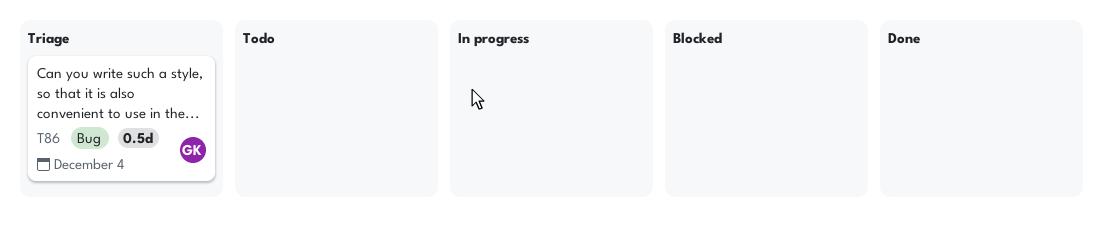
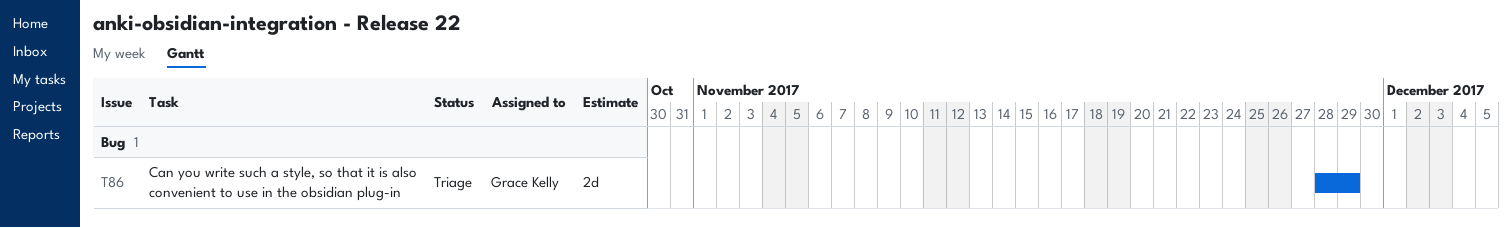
T86, estimate: 0.5d -> 2d
T86, due: Dec 4 -> Nov 29

